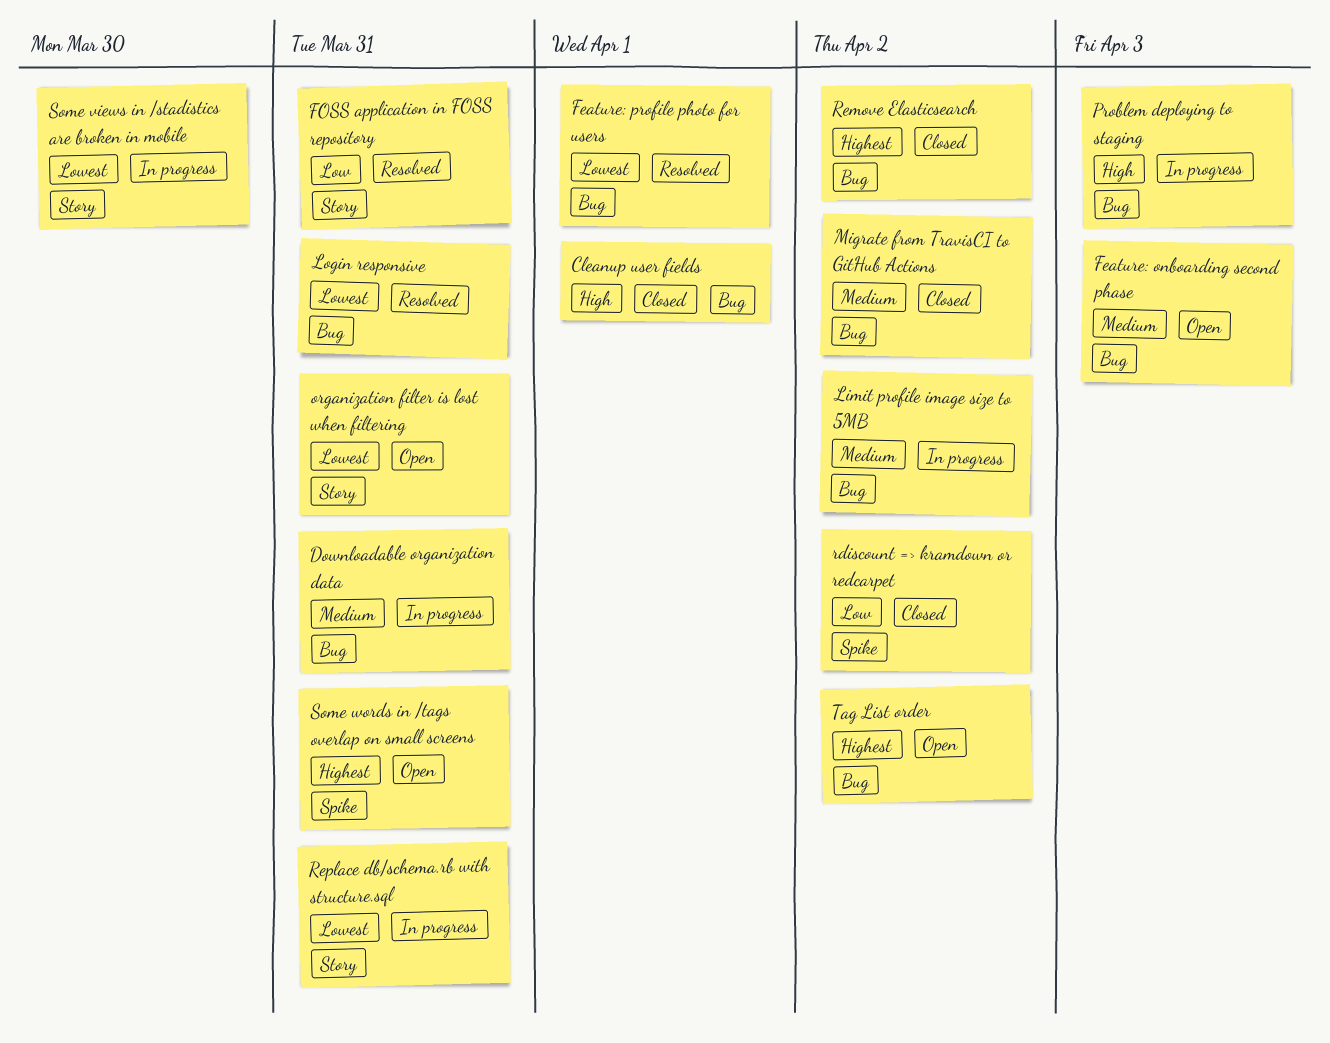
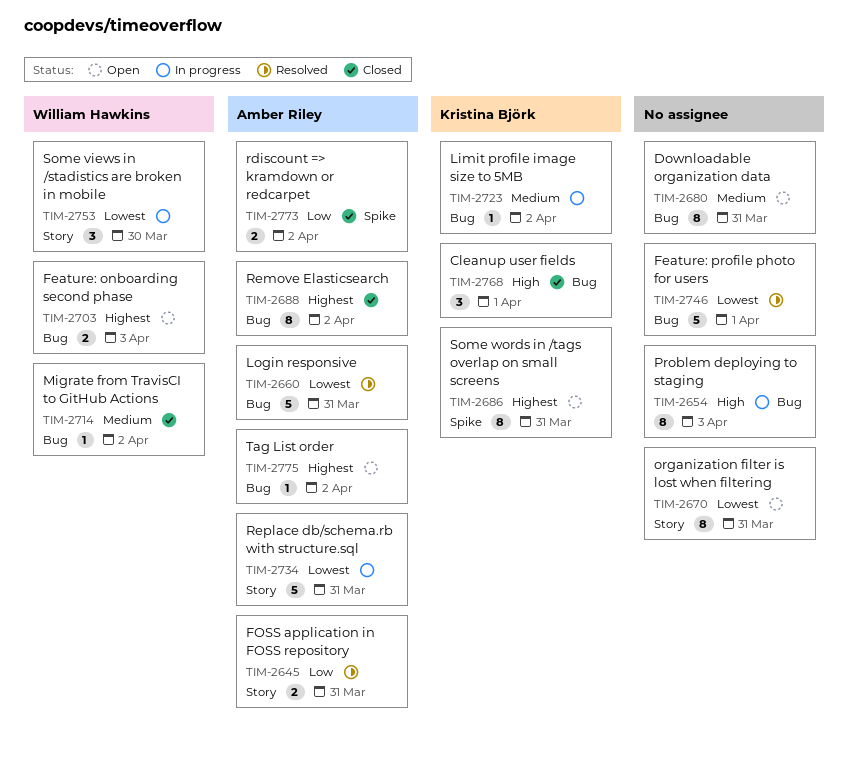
Downloadable organization data, status: In progress -> Open
Feature: onboarding second phase, priority: Medium -> Highest

